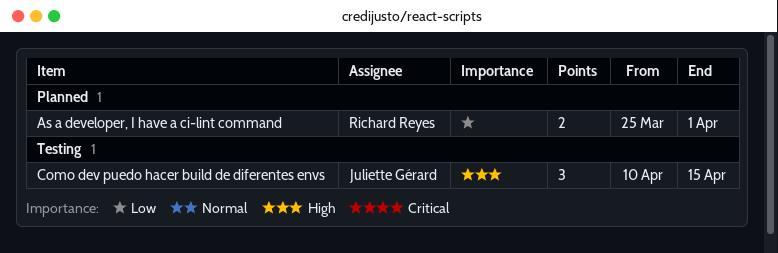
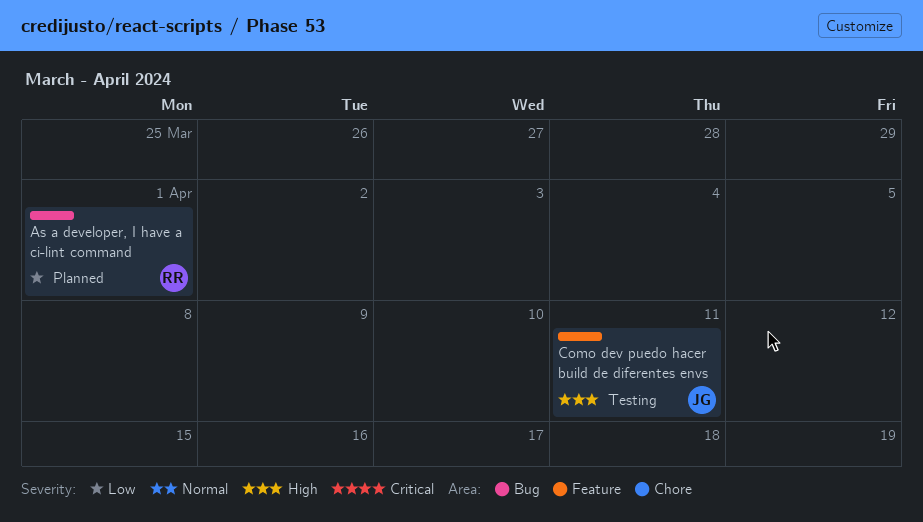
Como dev puedo hacer build de diferentes envs, due: Apr 15 -> Apr 11

